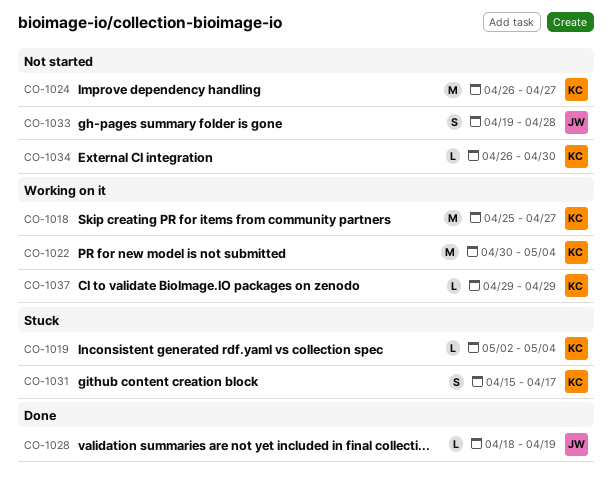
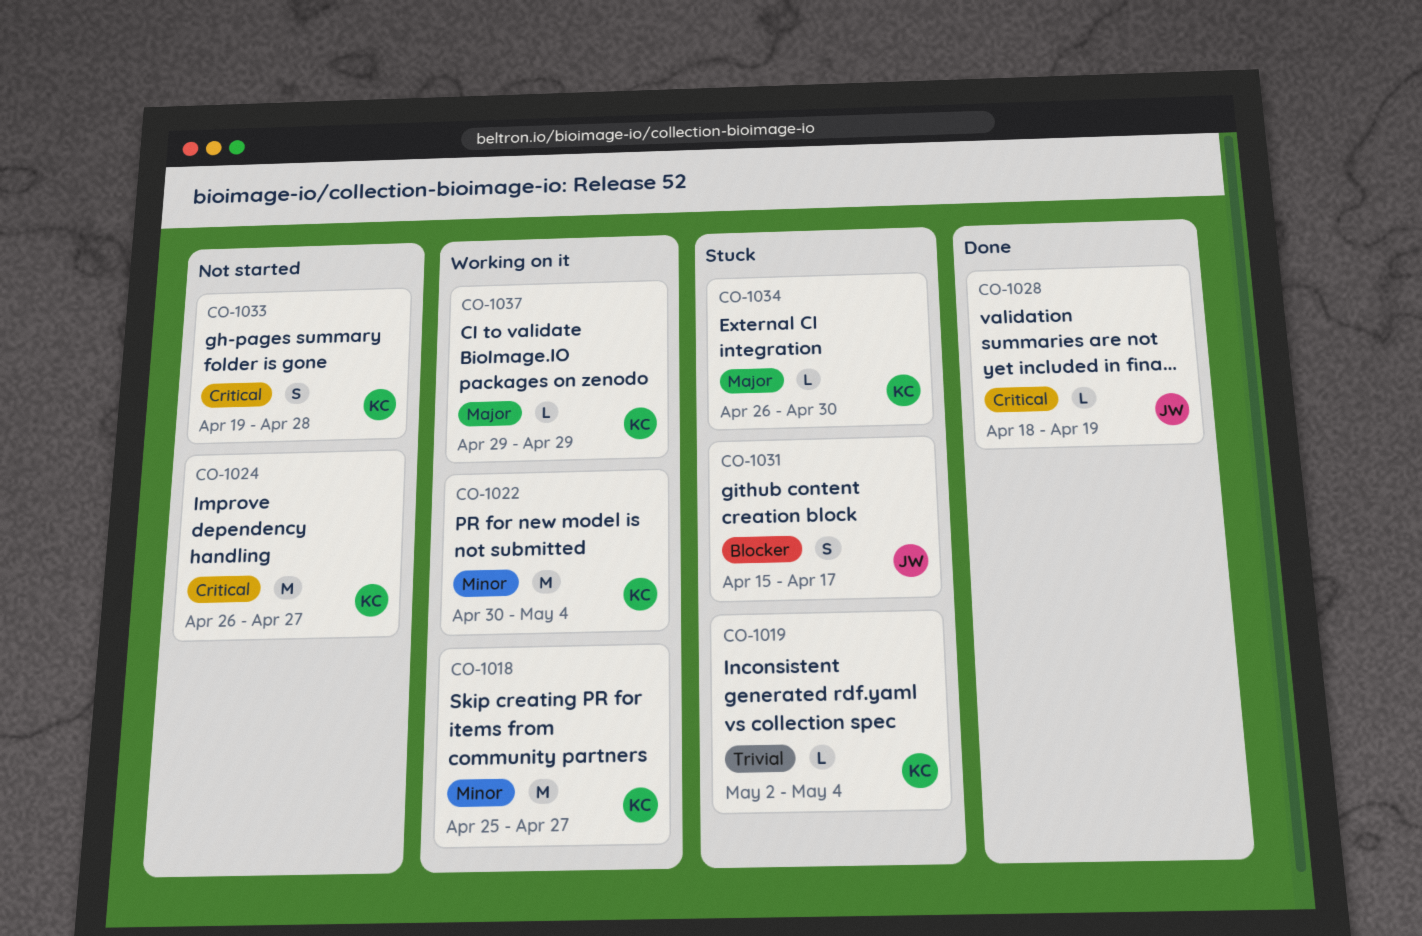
CO-1031, owner: KC -> JW
CO-1033, owner: JW -> KC
CO-1034, status: Not started -> Stuck

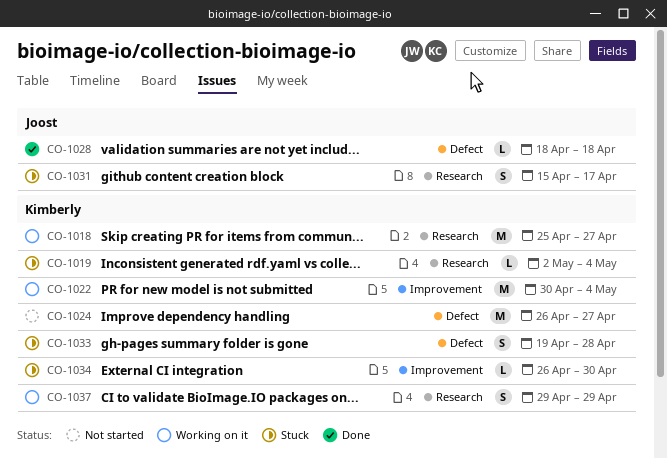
CO-1028, due: Apr 19 -> Apr 18
CO-1033, status: Not started -> Stuck
CO-1037, estimate: L -> S

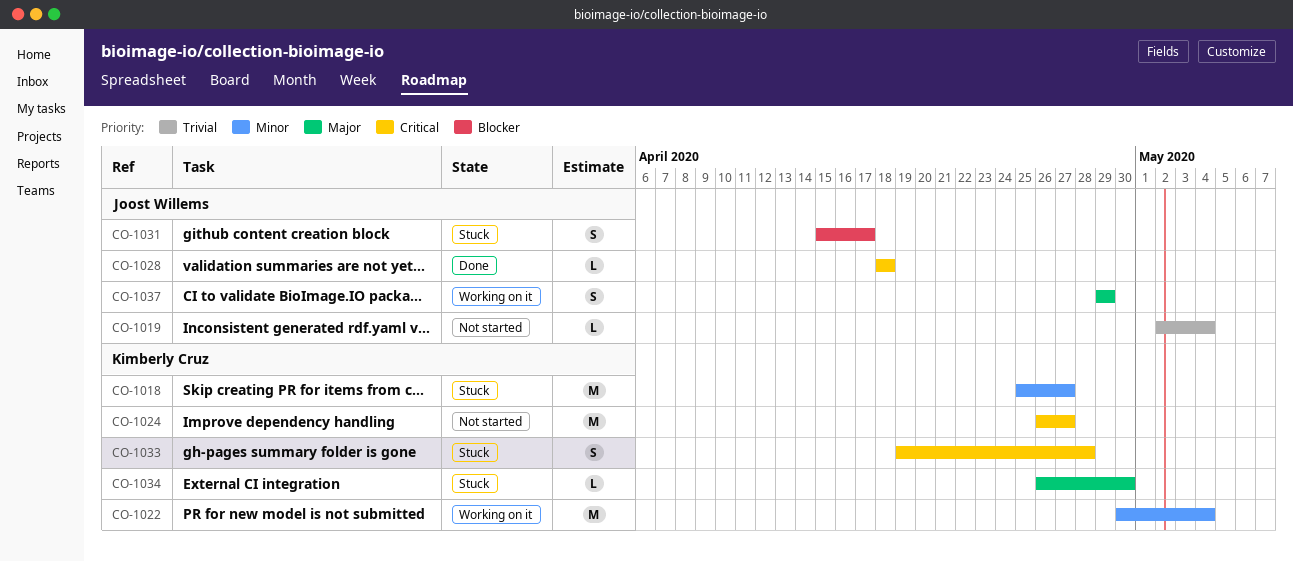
CO-1018, status: Working on it -> Stuck
CO-1019, status: Stuck -> Not started
CO-1019, owner: Kimberly Cruz -> Joost Willems
CO-1037, owner: Kimberly Cruz -> Joost Willems

